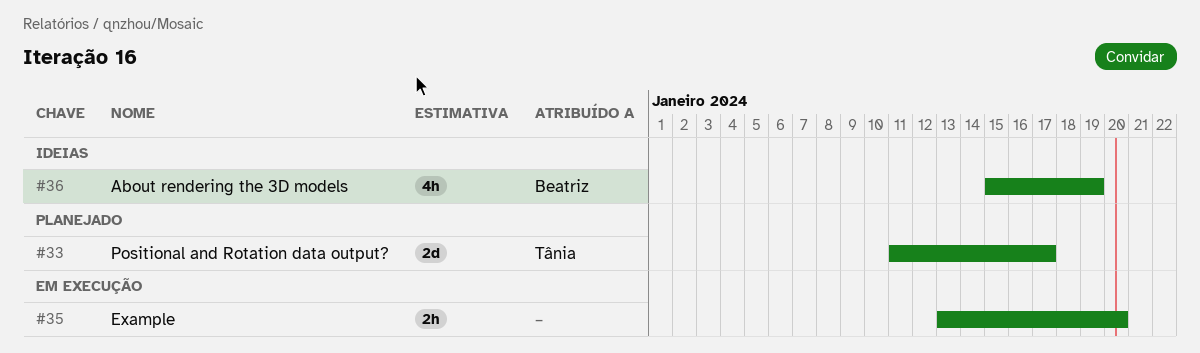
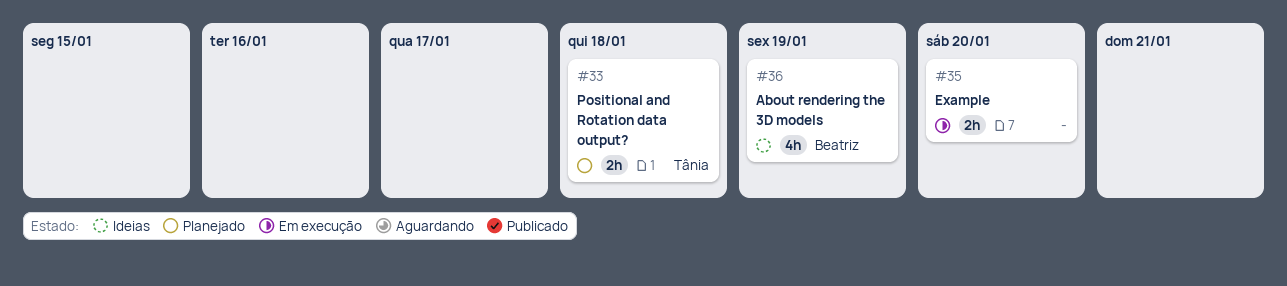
#33, estimate: 2d -> 2h
#33, due: Jan 17 -> Jan 18

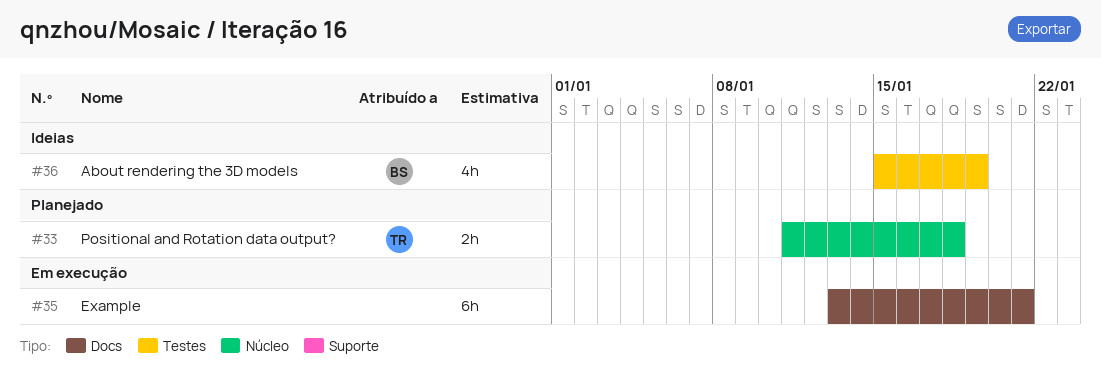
#35, estimate: 2h -> 6h
#35, due: Jan 20 -> Jan 21

